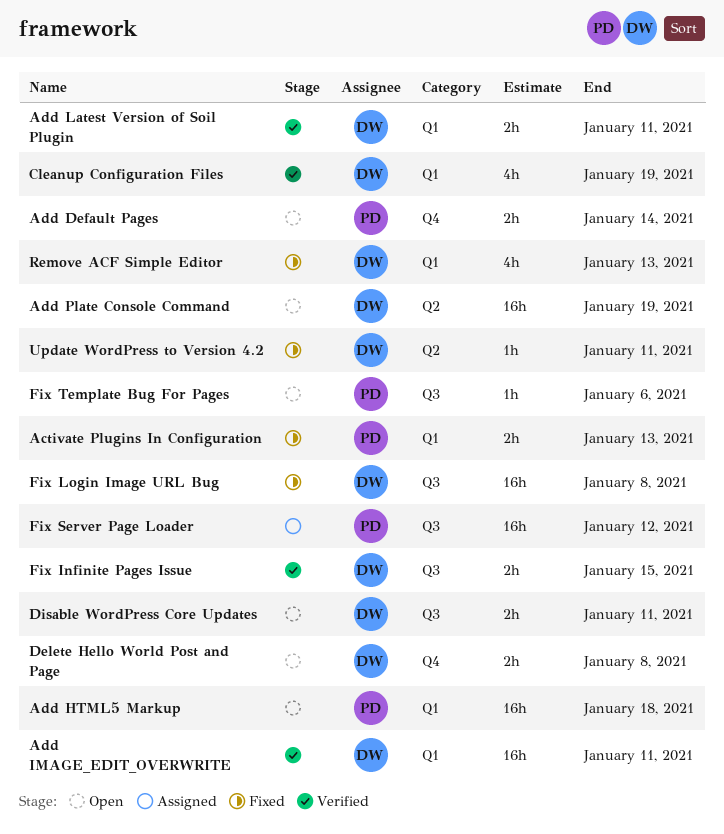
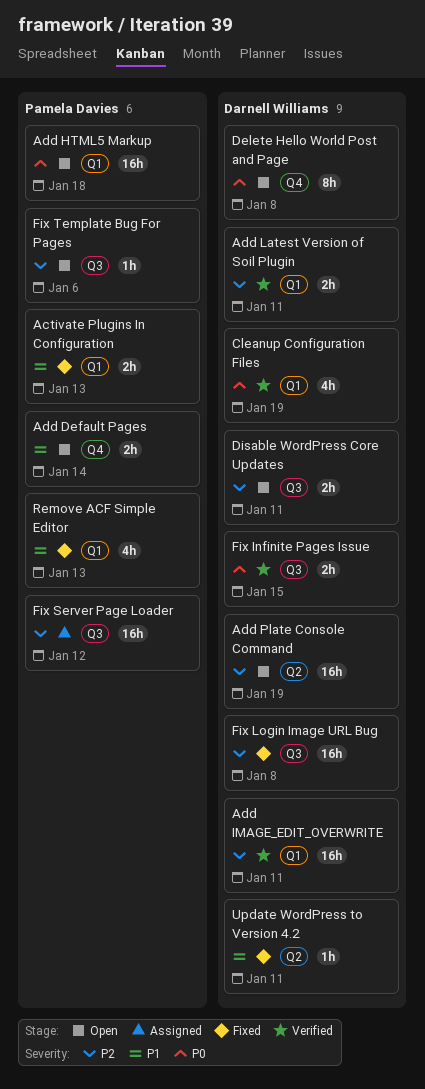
Delete Hello World Post and Page, estimate: 2h -> 8h
Remove ACF Simple Editor, owner: Darnell Williams -> Pamela Davies

